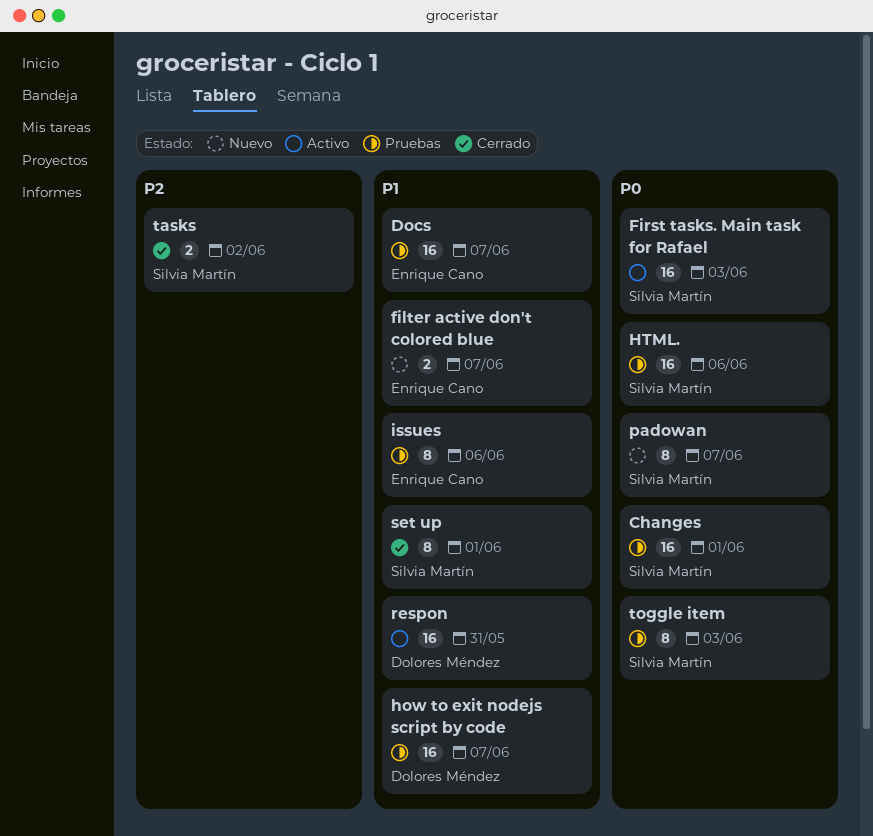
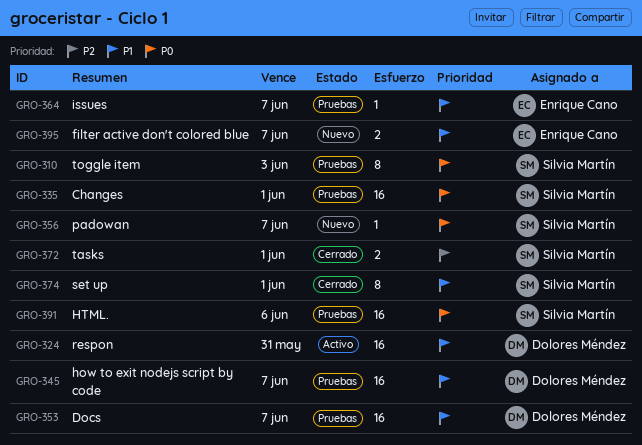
Docs, owner: Enrique Cano -> Dolores Méndez
First tasks. Main task for Rafael: present -> none
issues, estimate: 8 -> 1
issues, due: Jun 6 -> Jun 7
padowan, estimate: 8 -> 1
tasks, due: Jun 2 -> Jun 1

